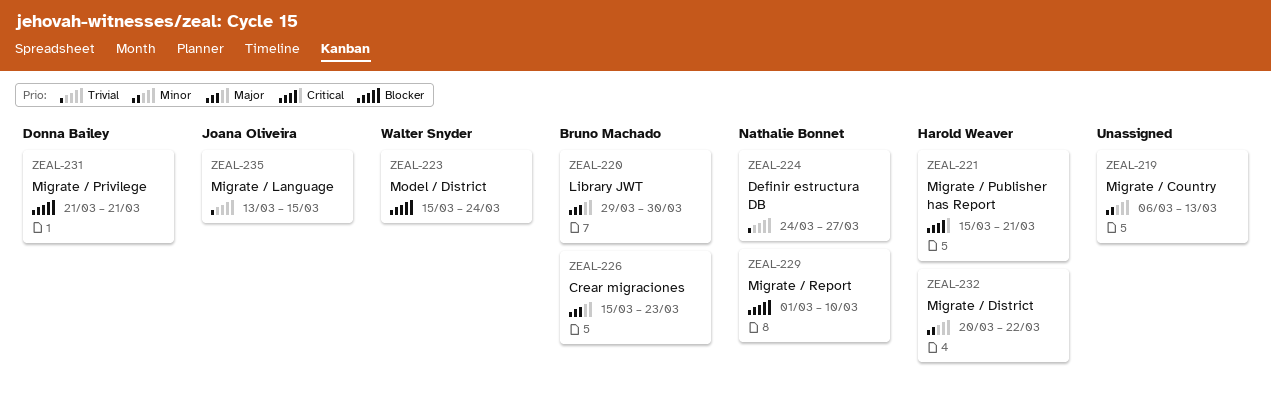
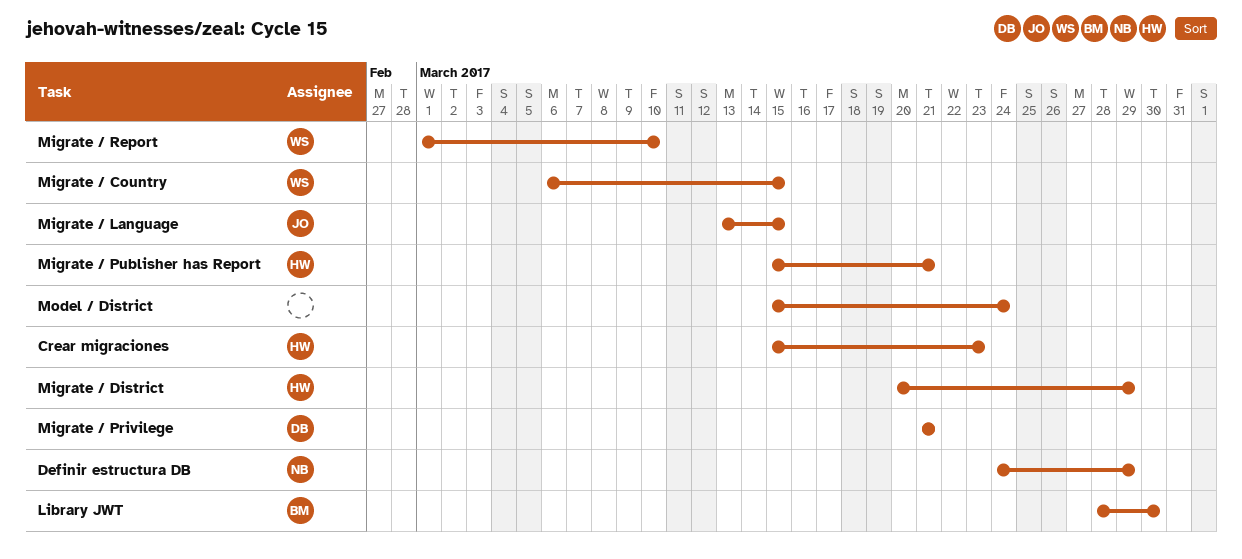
Crear migraciones, owner: Bruno Machado -> Harold Weaver
Definir estructura DB, due: Mar 27 -> Mar 29
Library JWT, start: Mar 29 -> Mar 28
Migrate / Country, owner: none -> Walter Snyder
Migrate / Country, due: Mar 13 -> Mar 15
Migrate / District, due: Mar 22 -> Mar 29
Migrate / Report, owner: Nathalie Bonnet -> Walter Snyder
Model / District, owner: Walter Snyder -> none

